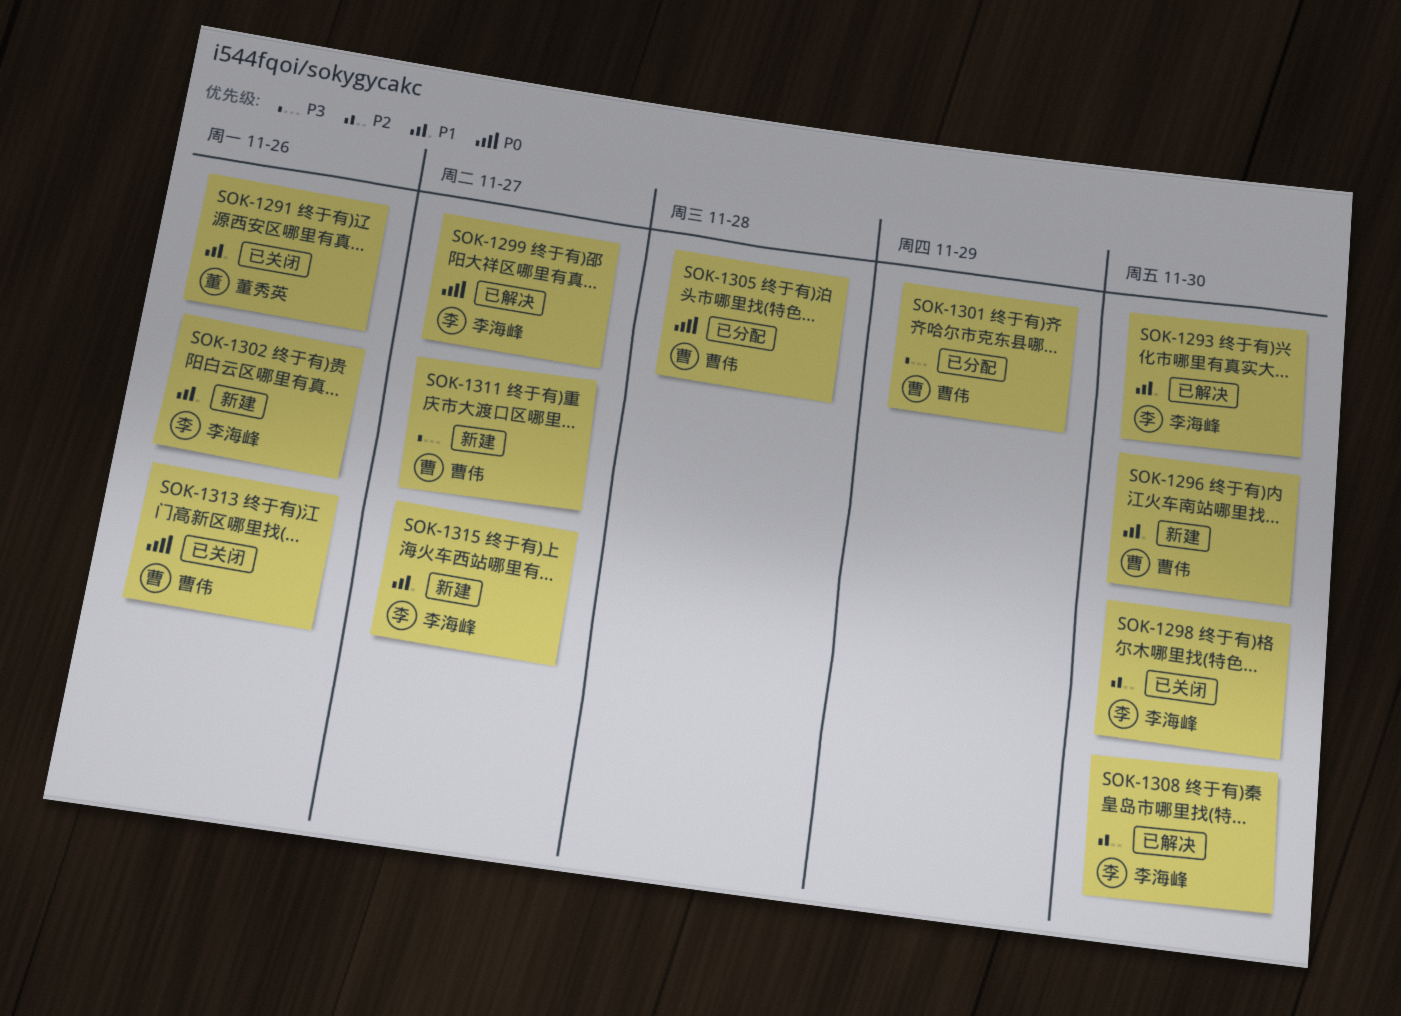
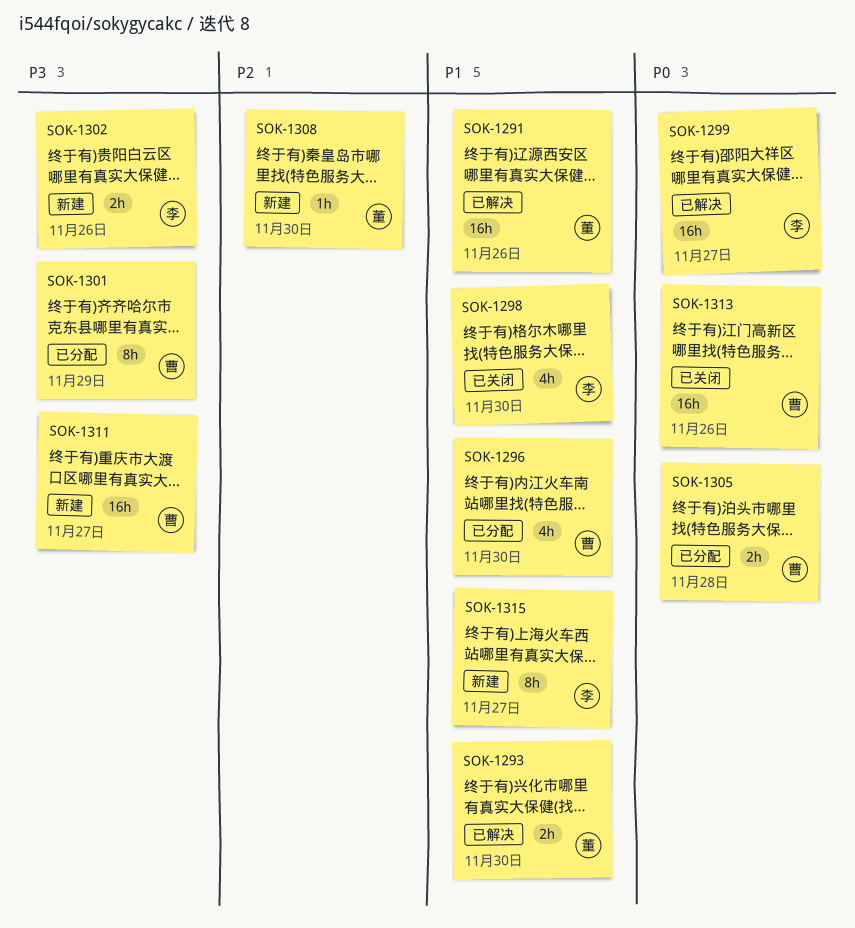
SOK-1291, status: 已关闭 -> 已解决
SOK-1293, owner: 李海峰 -> 董秀英
SOK-1296, status: 新建 -> 已分配
SOK-1298, priority: P2 -> P1
SOK-1302, priority: P1 -> P3
SOK-1308, status: 已解决 -> 新建
SOK-1308, owner: 李海峰 -> 董秀英

